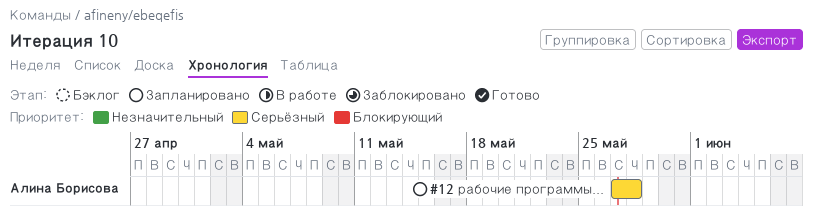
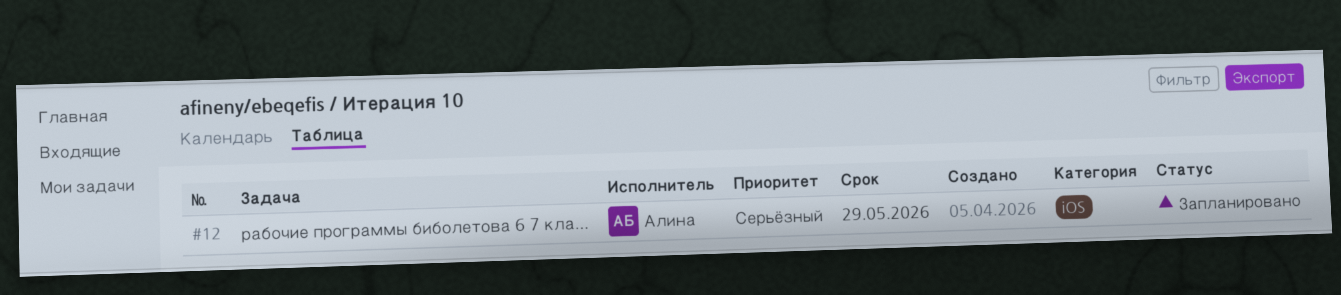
#12, due: May 28 -> May 29

